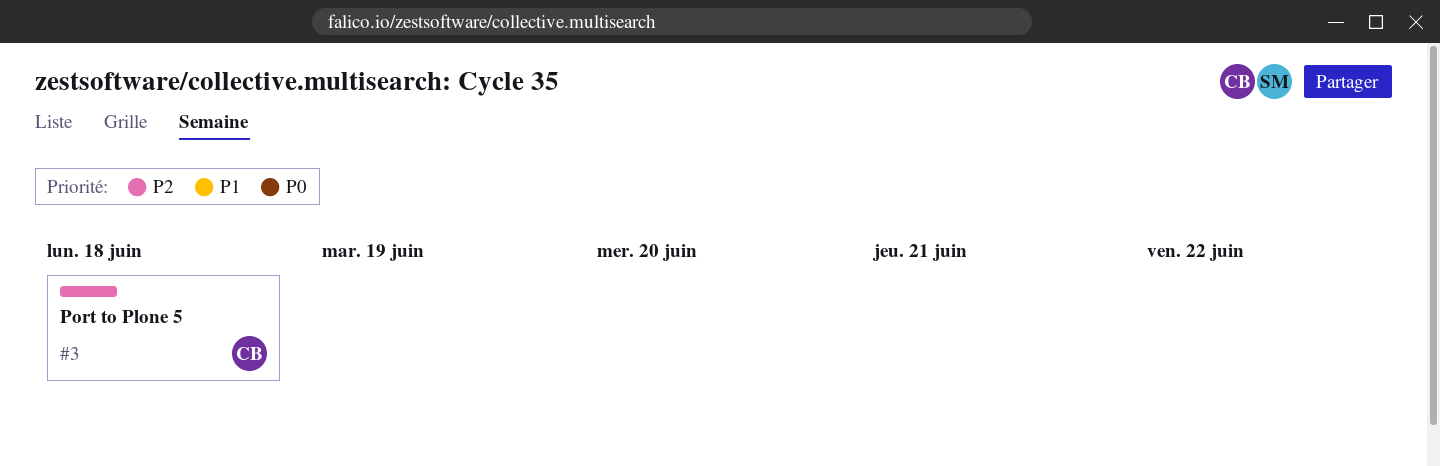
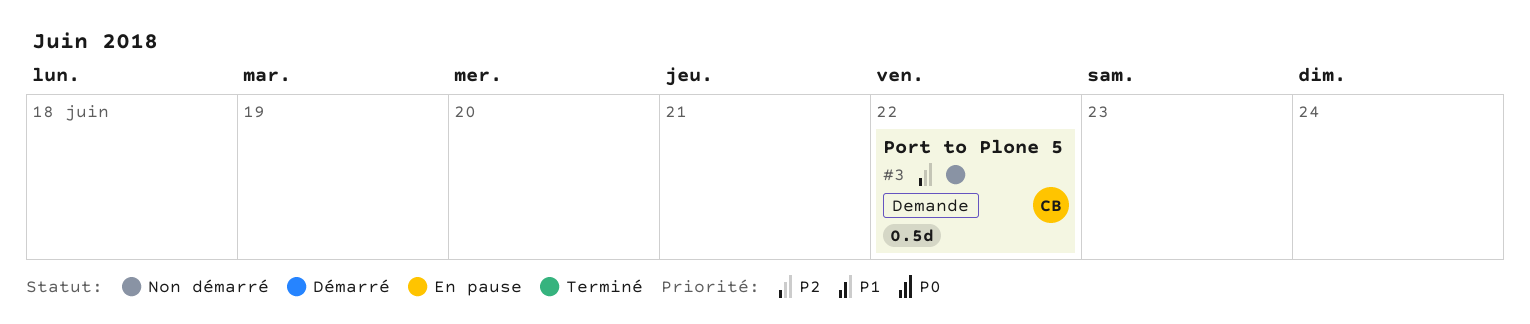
#3, due: Jun 18 -> Jun 22

